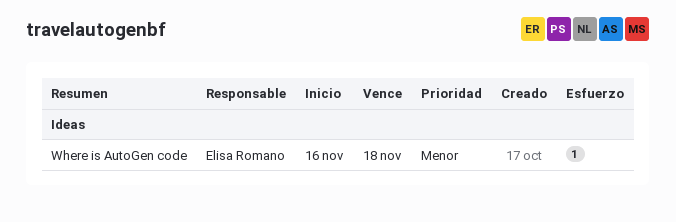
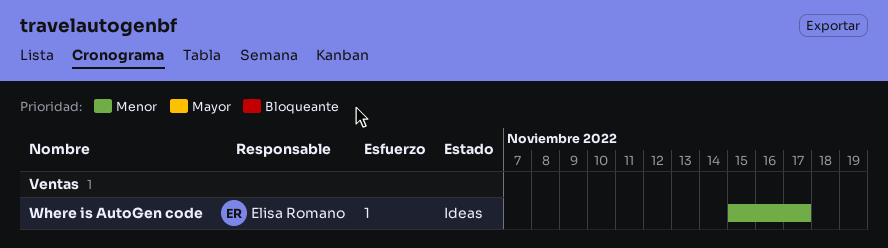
Where is AutoGen code, start: Nov 16 -> Nov 15
Where is AutoGen code, due: Nov 18 -> Nov 17

